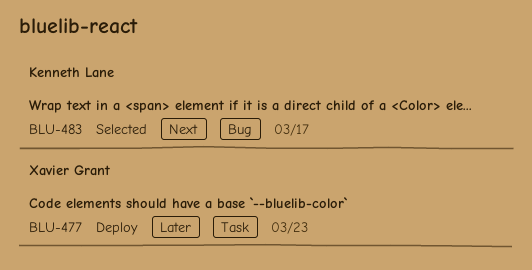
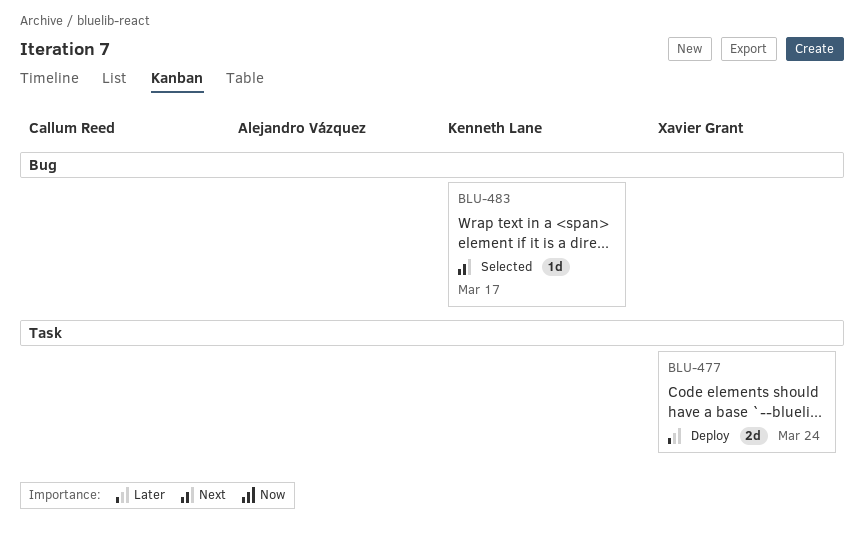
BLU-477, due: Mar 23 -> Mar 24

